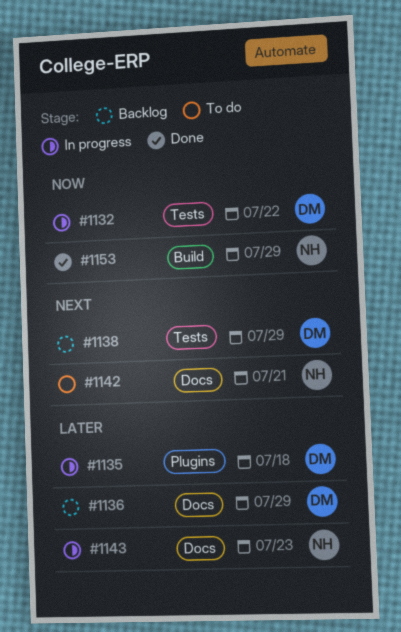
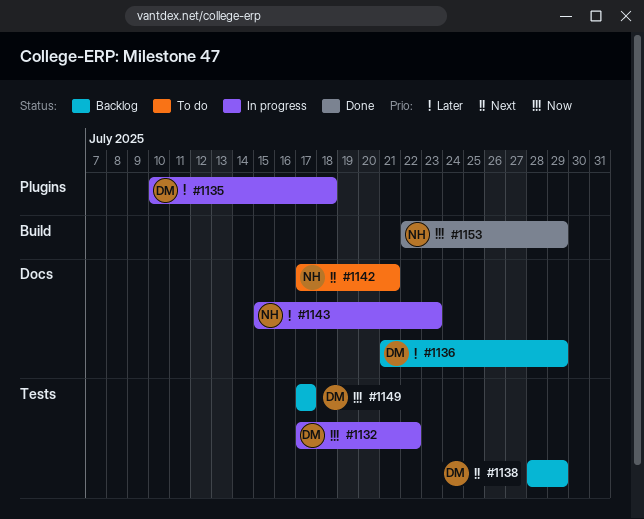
#1149: none -> present

